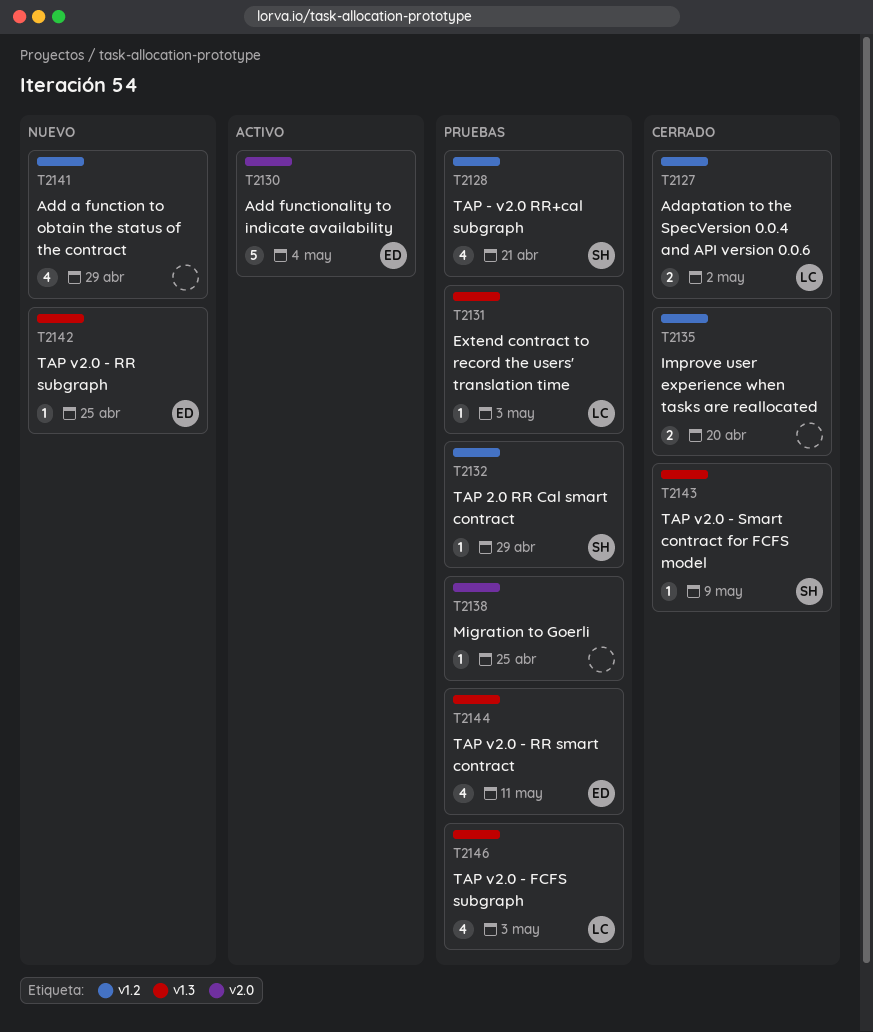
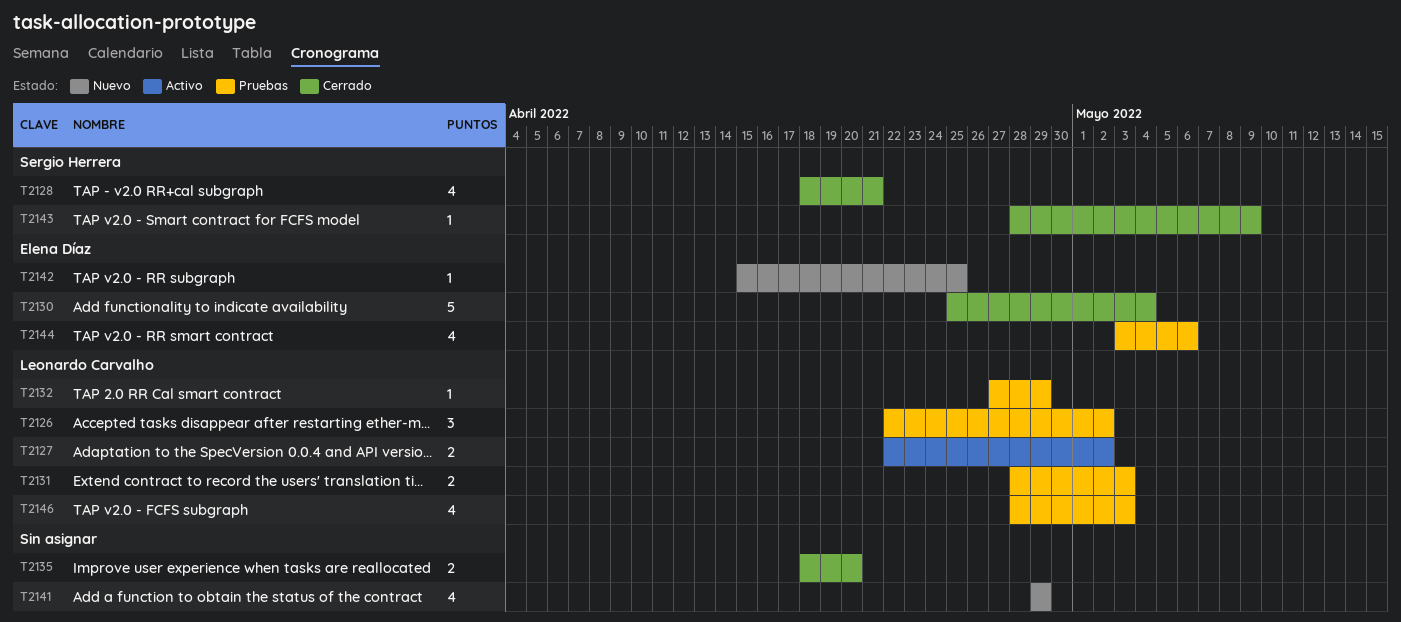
T2126: none -> present
T2127, status: Cerrado -> Activo
T2128, status: Pruebas -> Cerrado
T2130, status: Activo -> Cerrado
T2131, estimate: 1 -> 2
T2132, owner: Sergio Herrera -> Leonardo Carvalho
T2138: present -> none
T2144, due: May 11 -> May 6

